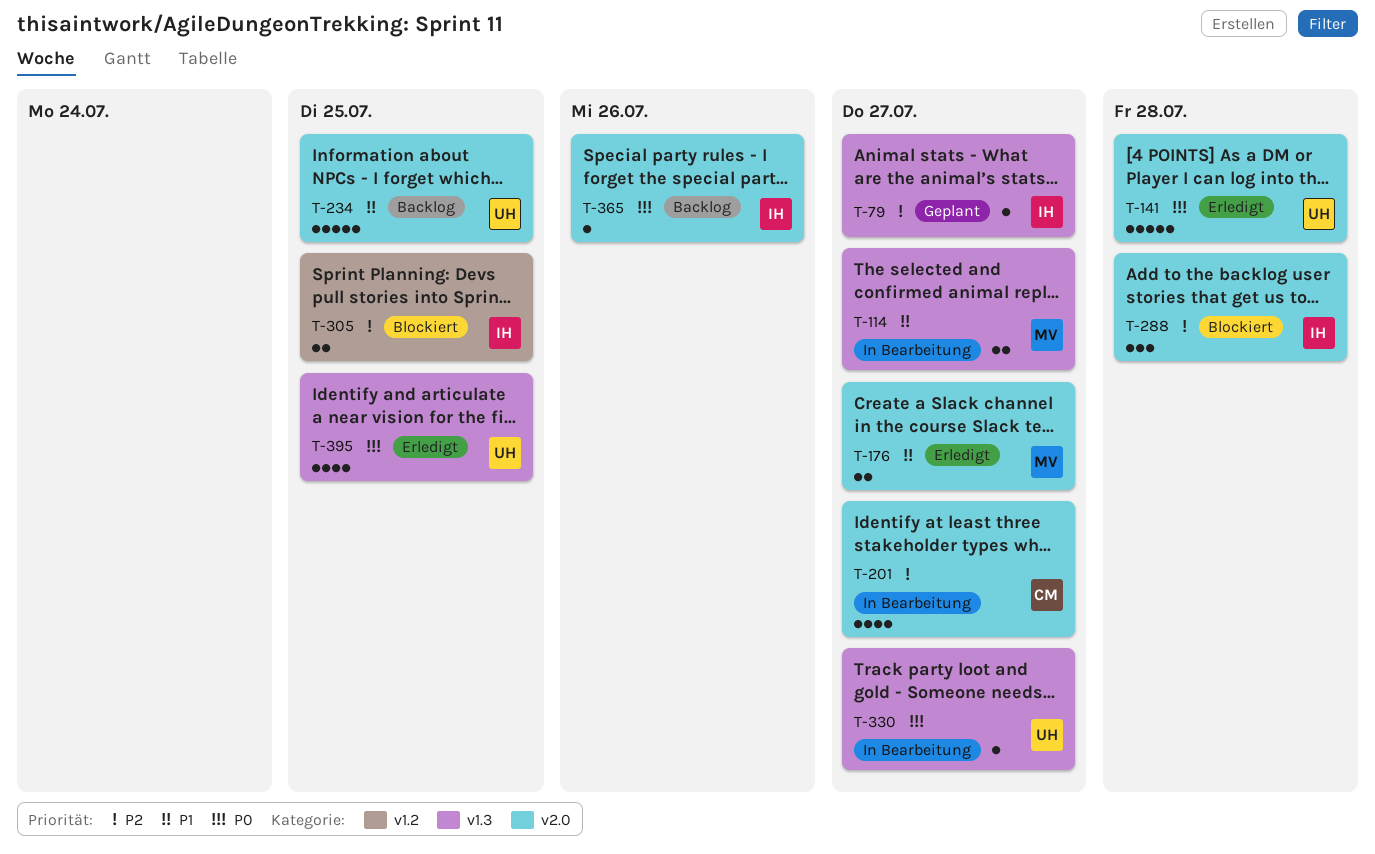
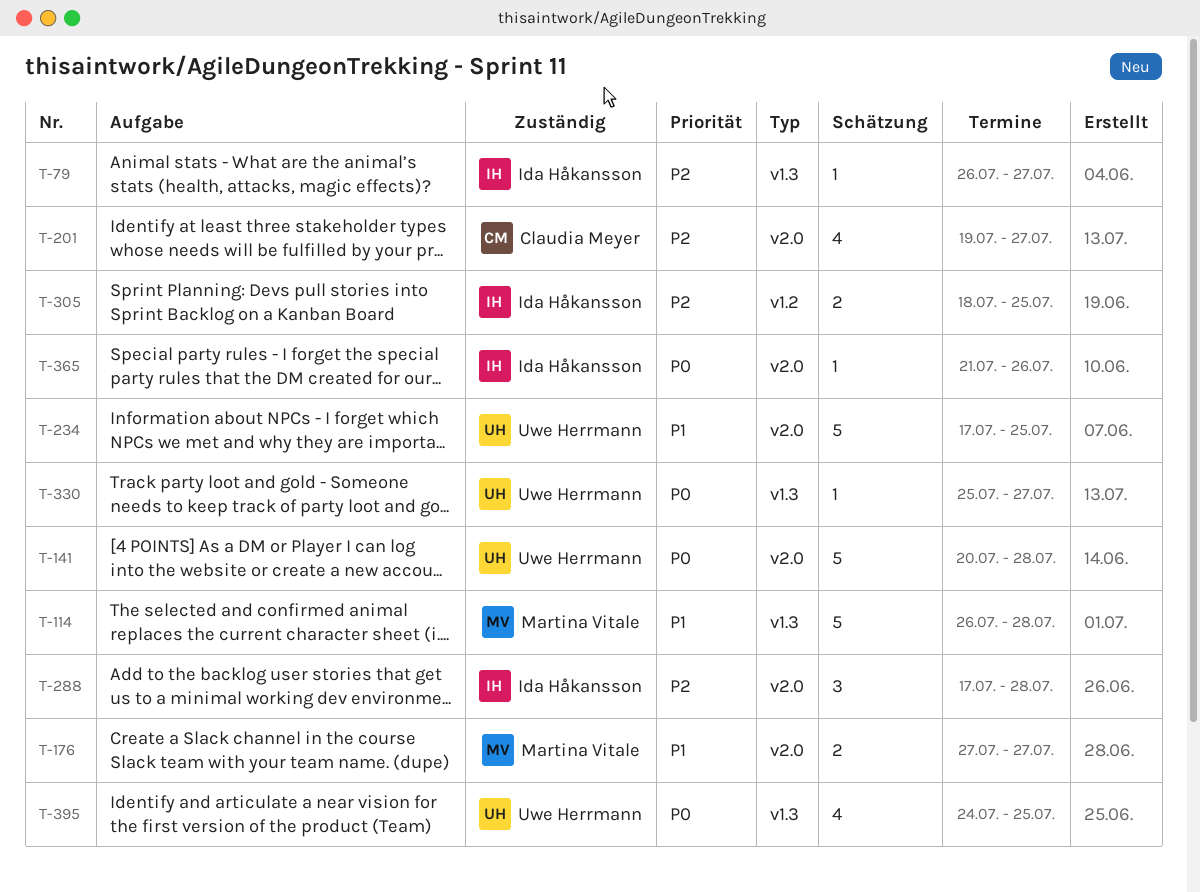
T-114, estimate: 2 -> 5
T-114, due: Jul 27 -> Jul 28

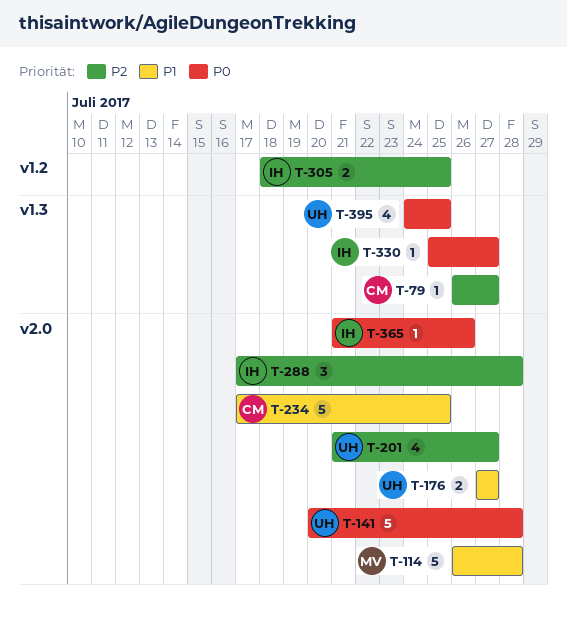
T-79, owner: Ida Håkansson -> Claudia Meyer
T-114, label: v1.3 -> v2.0
T-176, owner: Martina Vitale -> Uwe Herrmann
T-201, owner: Claudia Meyer -> Uwe Herrmann
T-201, start: Jul 19 -> Jul 21
T-234, owner: Uwe Herrmann -> Claudia Meyer
T-330, owner: Uwe Herrmann -> Ida Håkansson

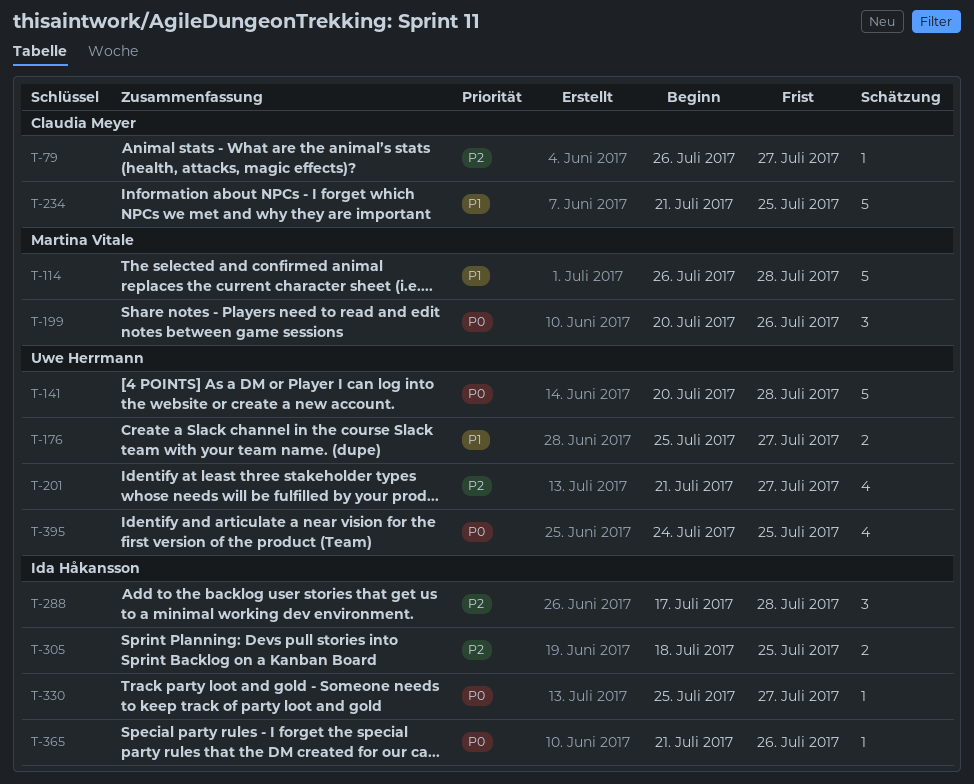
T-176, start: Jul 27 -> Jul 25
T-199: none -> present
T-234, start: Jul 17 -> Jul 21

